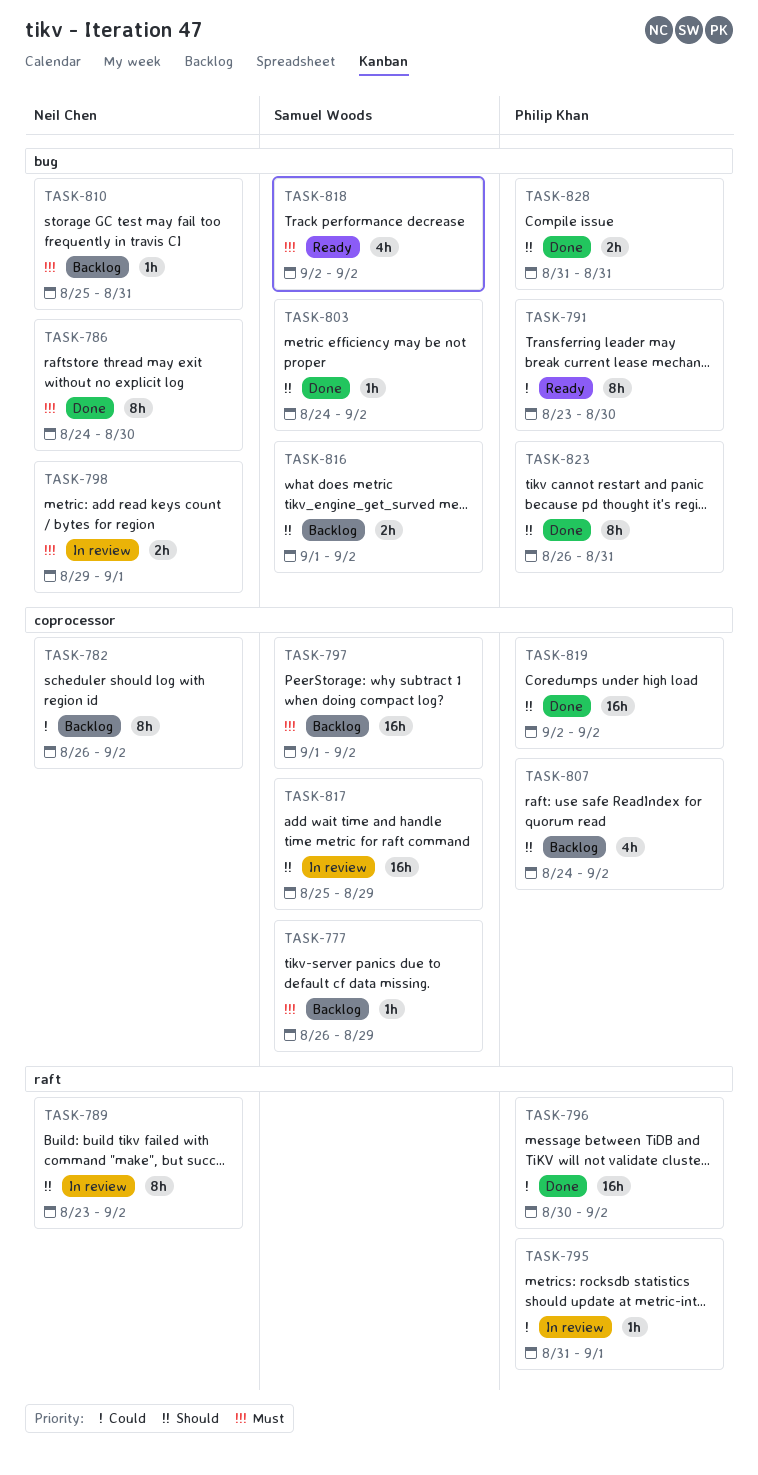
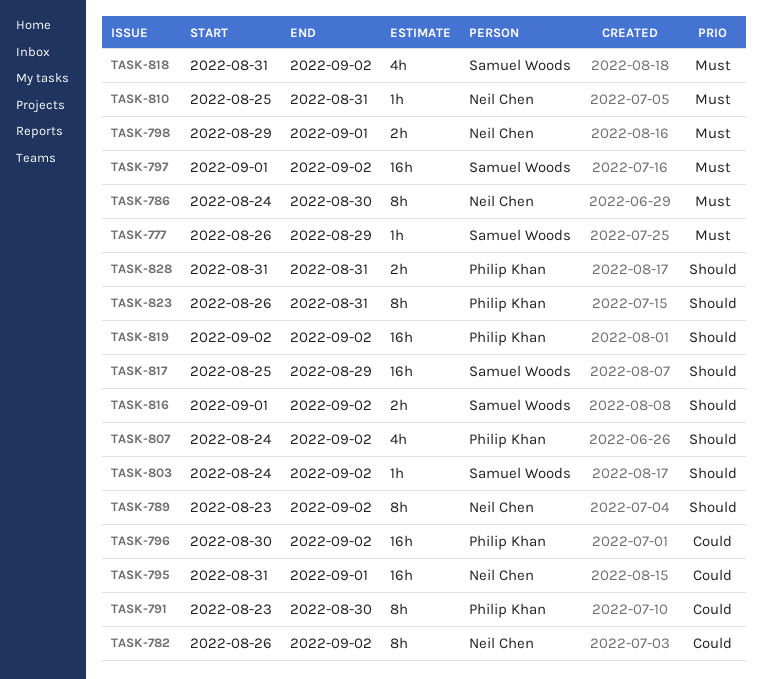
TASK-795, owner: Philip Khan -> Neil Chen
TASK-795, estimate: 1h -> 16h
TASK-818, start: Sep 2 -> Aug 31

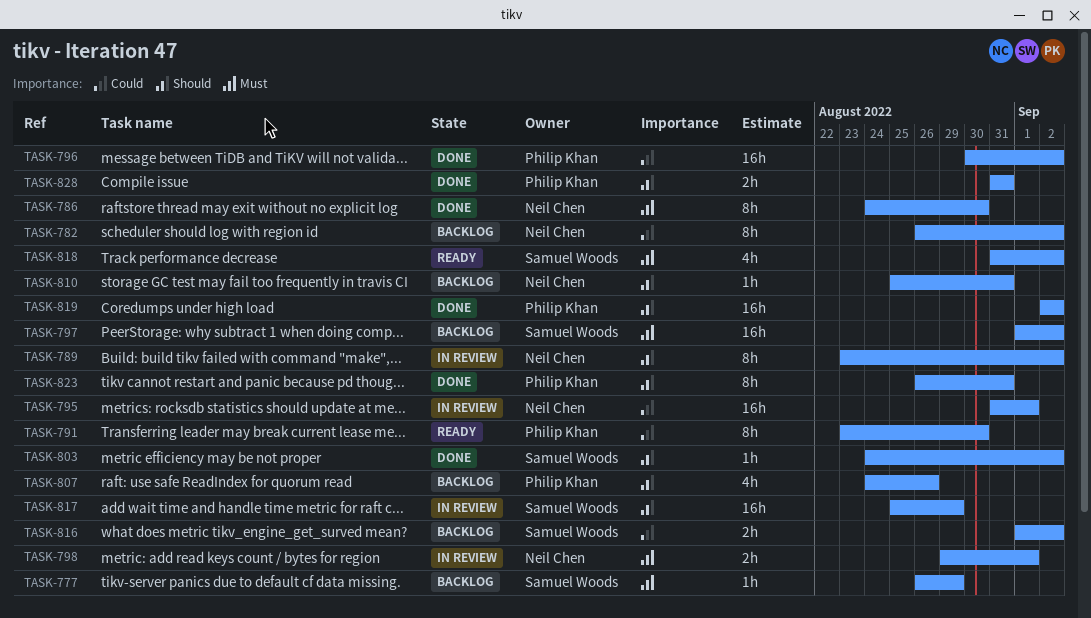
TASK-807, due: Sep 2 -> Aug 26
TASK-810, priority: Must -> Should
TASK-816, priority: Should -> Could

